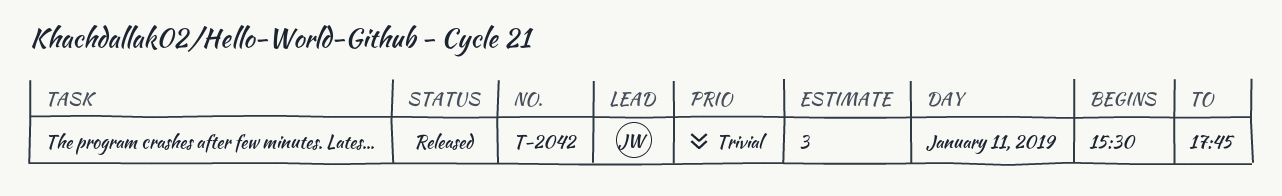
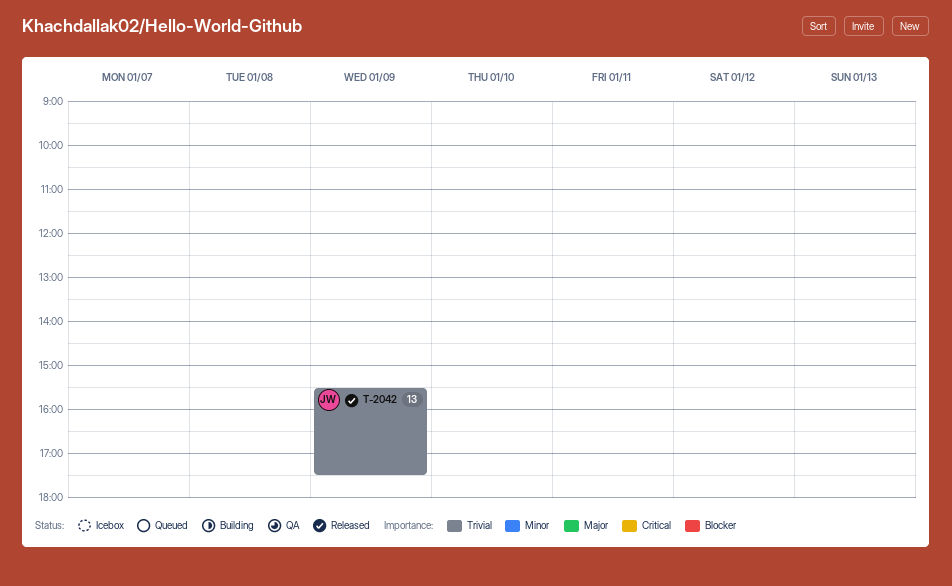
T-2042, estimate: 3 -> 13
T-2042, day: Jan 11 -> Jan 9
T-2042, ends: 17:45 -> 17:30

